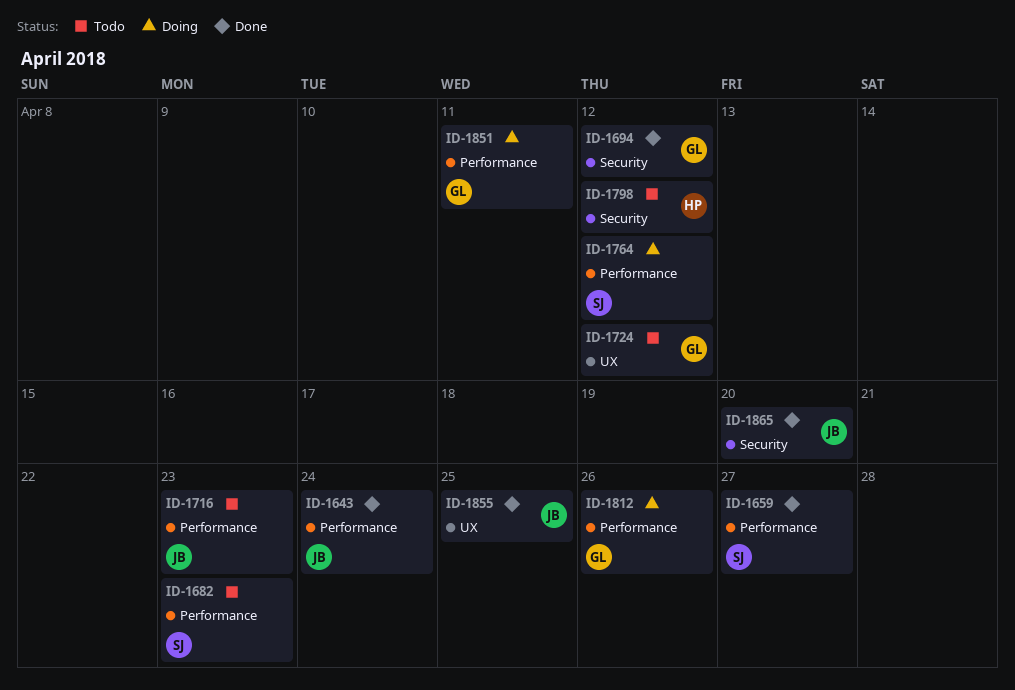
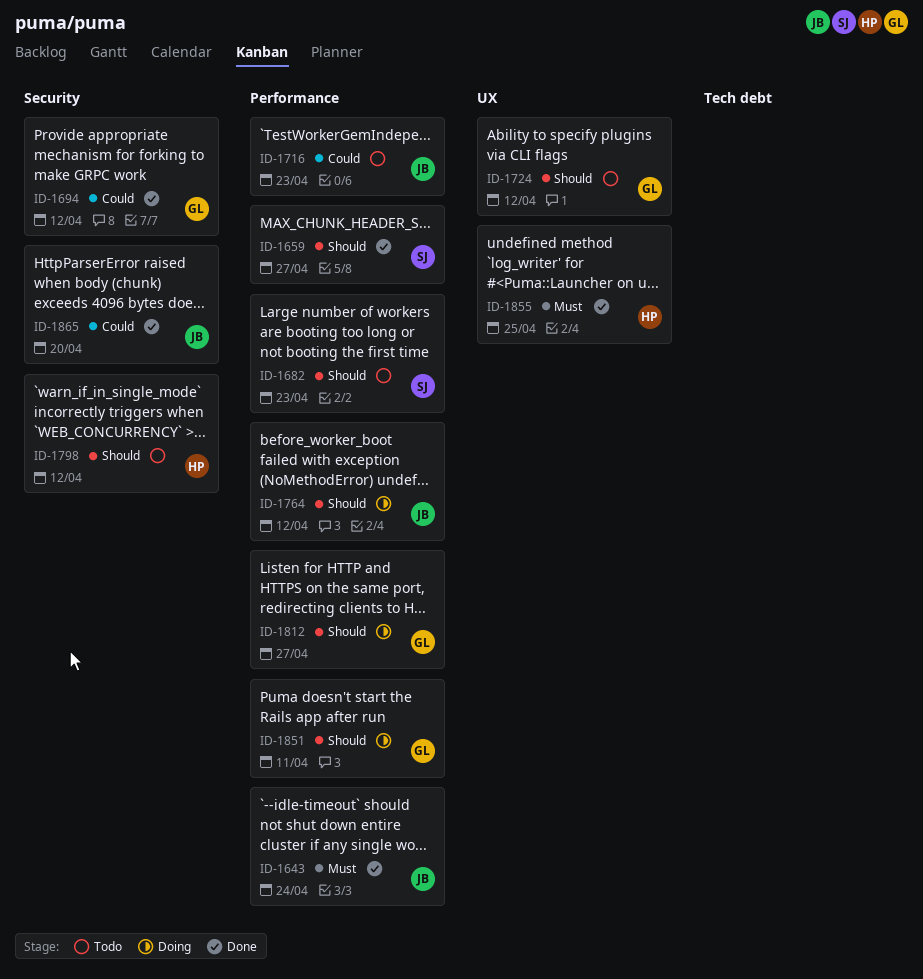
ID-1764, owner: SJ -> JB
ID-1812, due: Apr 26 -> Apr 27
ID-1855, owner: JB -> HP

